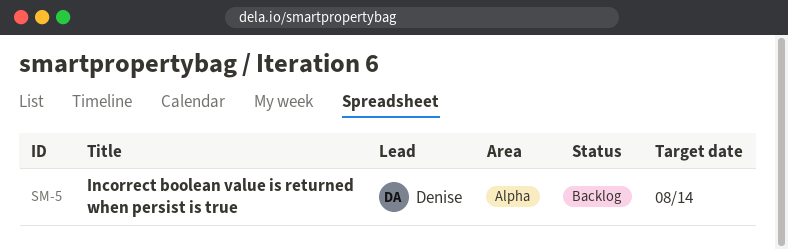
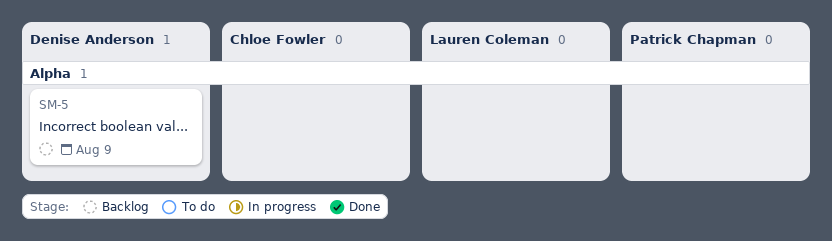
SM-5, due: Aug 14 -> Aug 9

